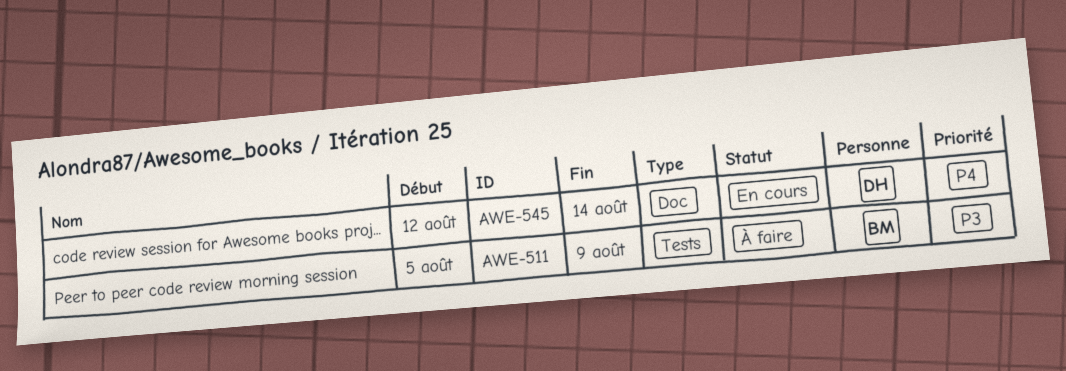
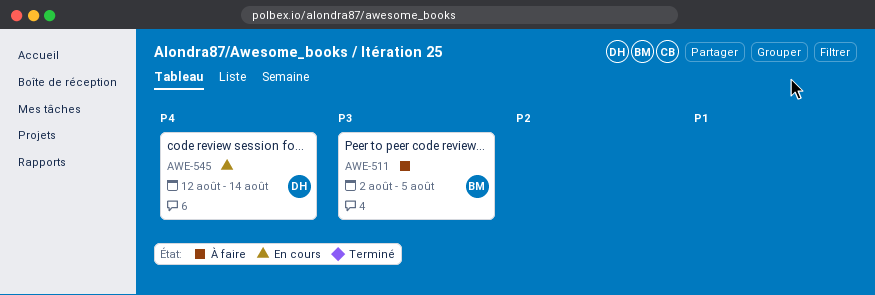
AWE-511, start: Aug 5 -> Aug 2
AWE-511, due: Aug 9 -> Aug 5

